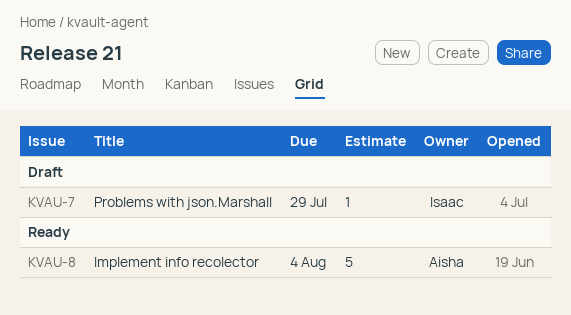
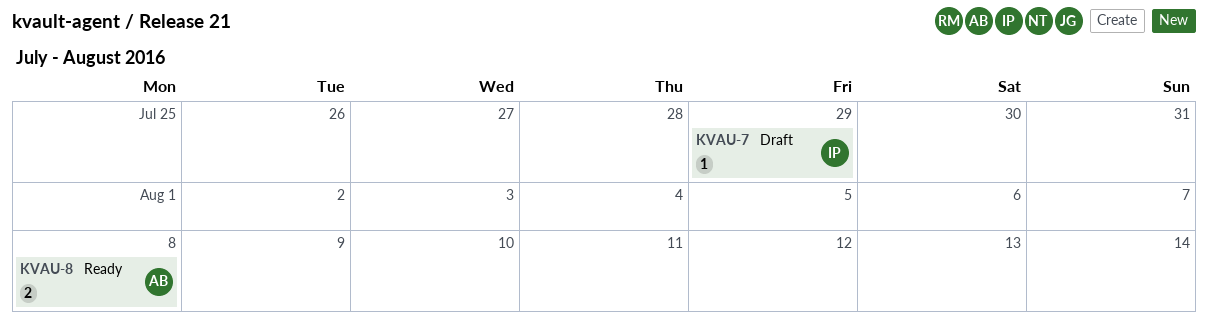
KVAU-8, estimate: 5 -> 2
KVAU-8, due: Aug 4 -> Aug 8

